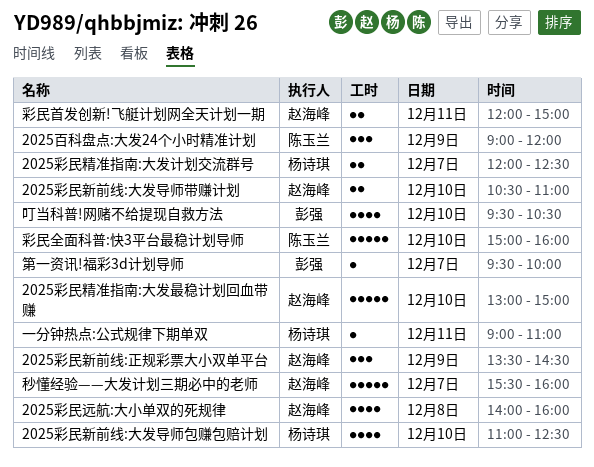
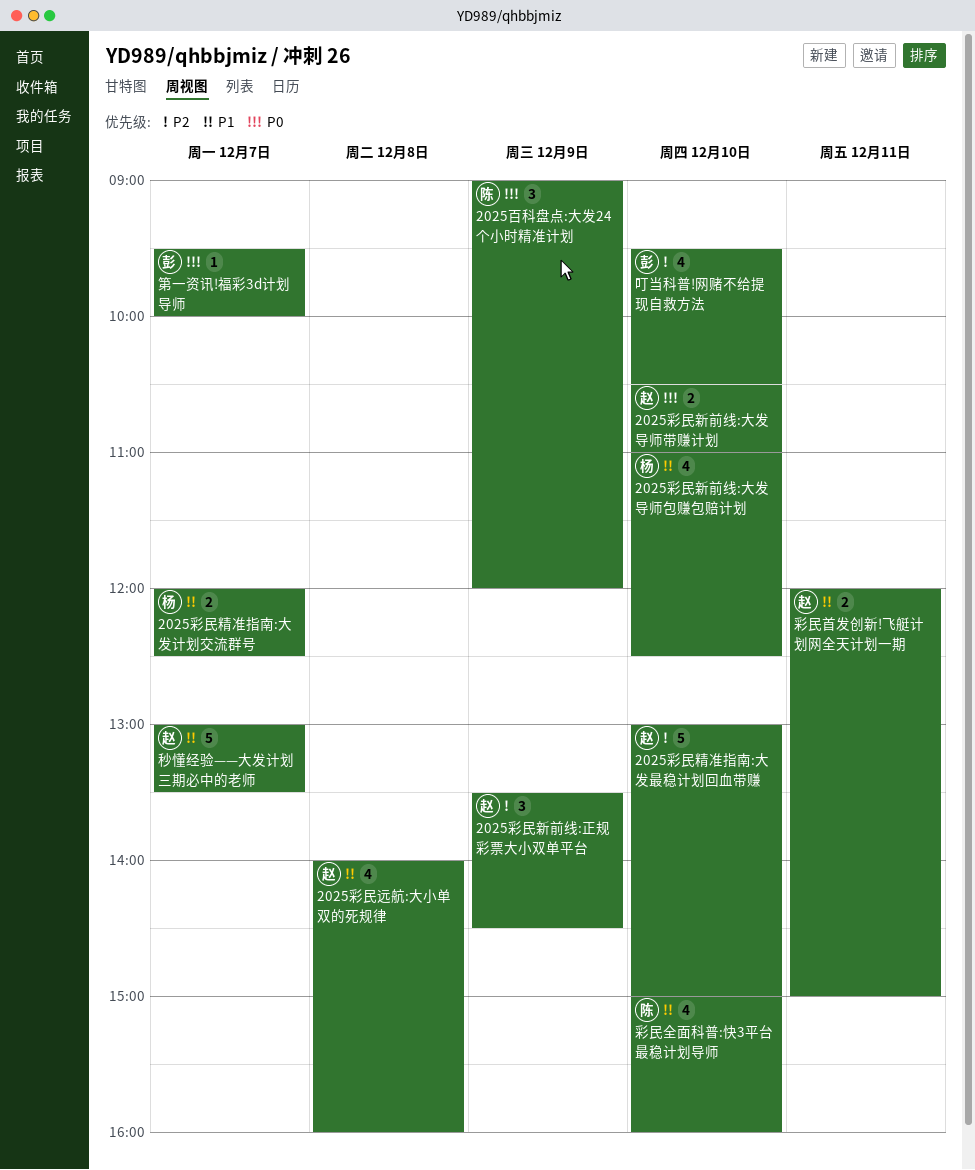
一分钟热点:公式规律下期单双: present -> none
彩民全面科普:快3平台最稳计划导师, estimate: 5 -> 4
秒懂经验——大发计划三期必中的老师, begins: 15:30 -> 13:00
秒懂经验——大发计划三期必中的老师, ends: 16:00 -> 13:30

